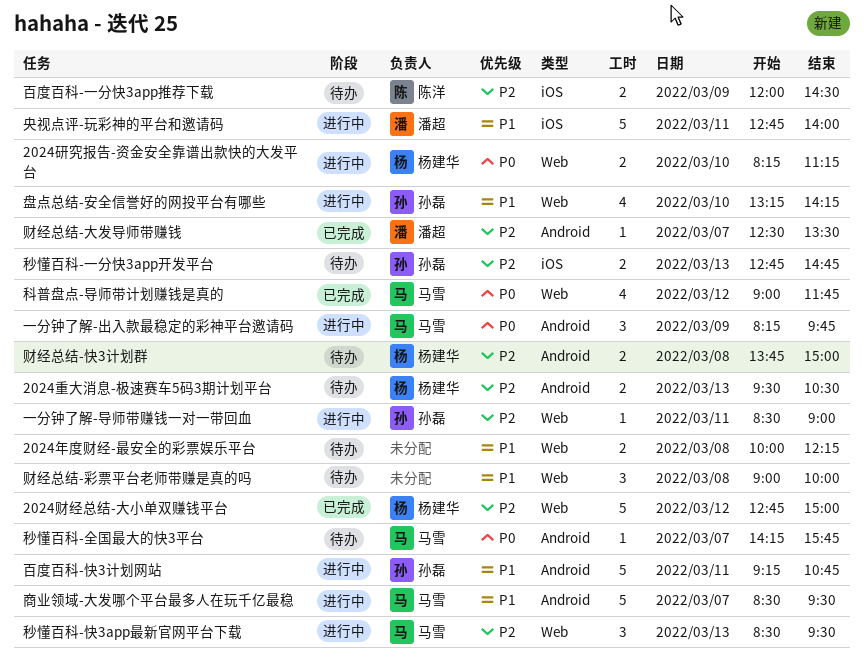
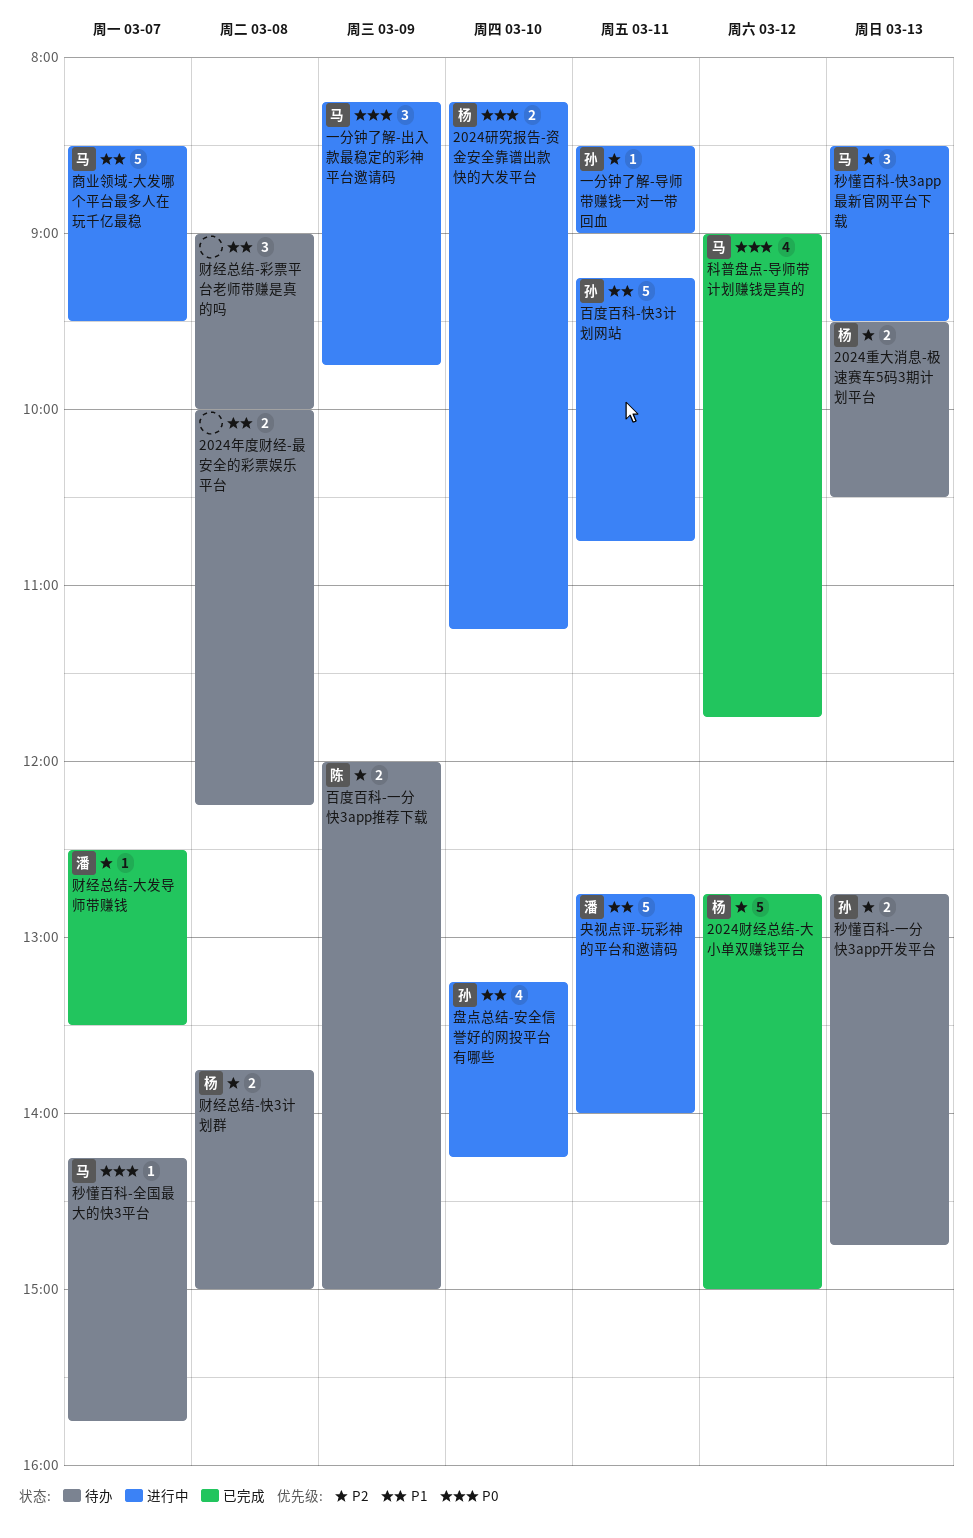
百度百科-一分快3app推荐下载, ends: 14:30 -> 15:00

